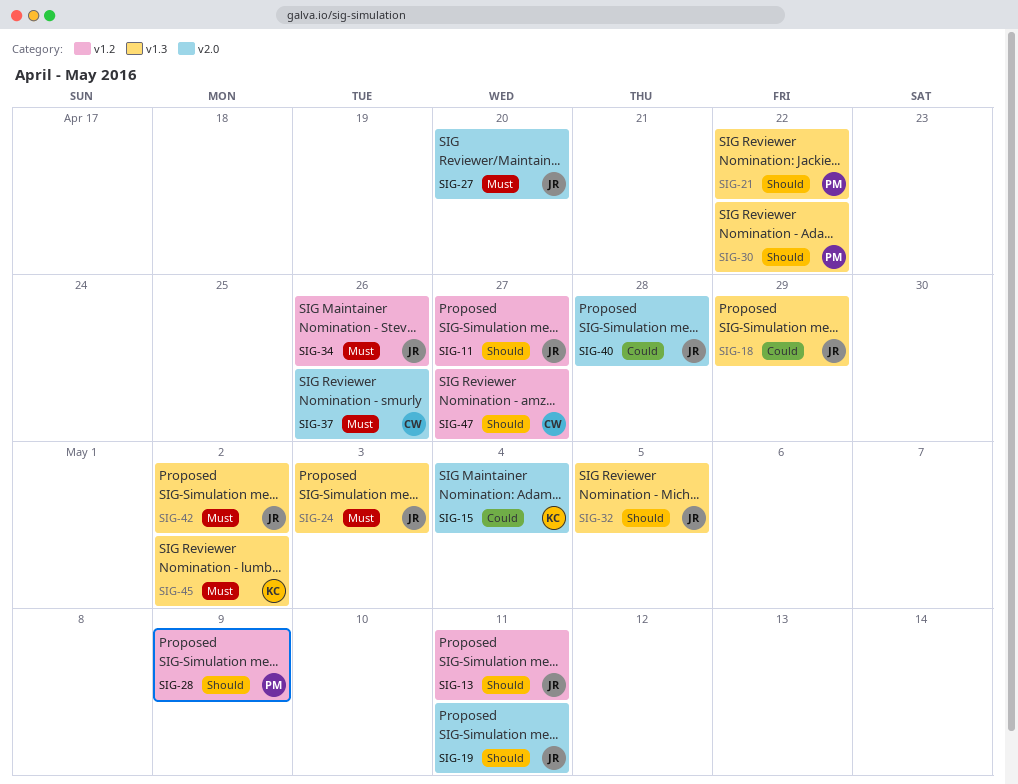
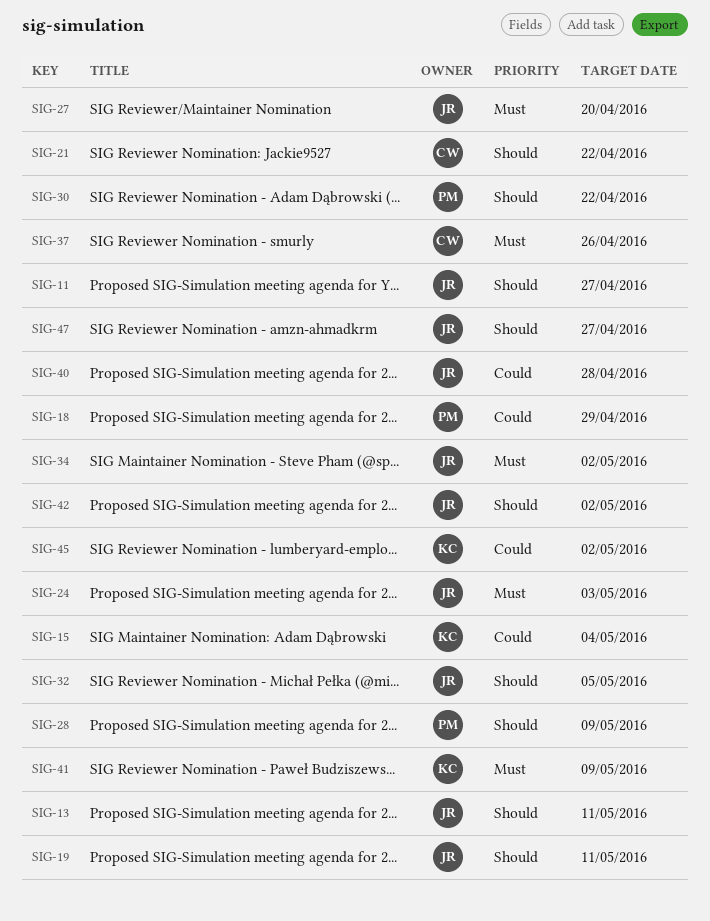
SIG-18, owner: JR -> PM
SIG-21, owner: PM -> CW
SIG-34, due: Apr 26 -> May 2
SIG-41: none -> present
SIG-42, priority: Must -> Should
SIG-45, priority: Must -> Could
SIG-47, owner: CW -> JR

